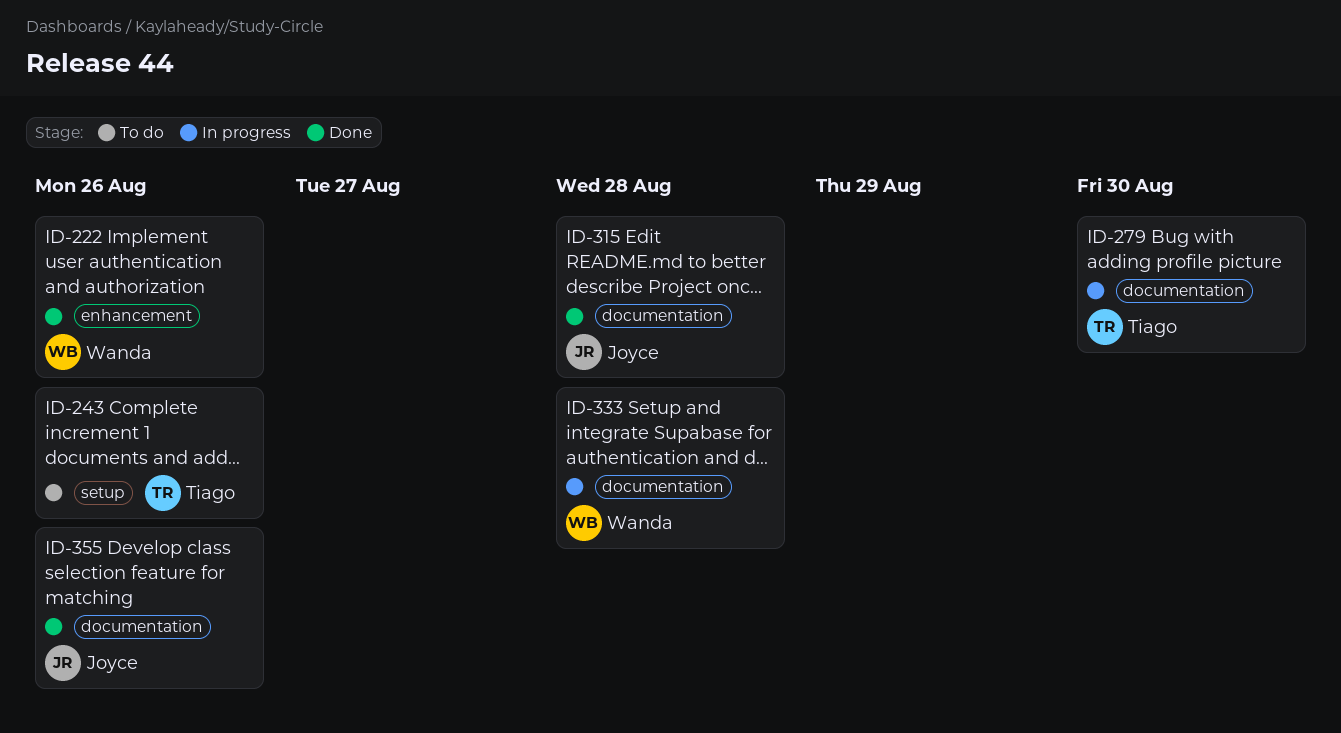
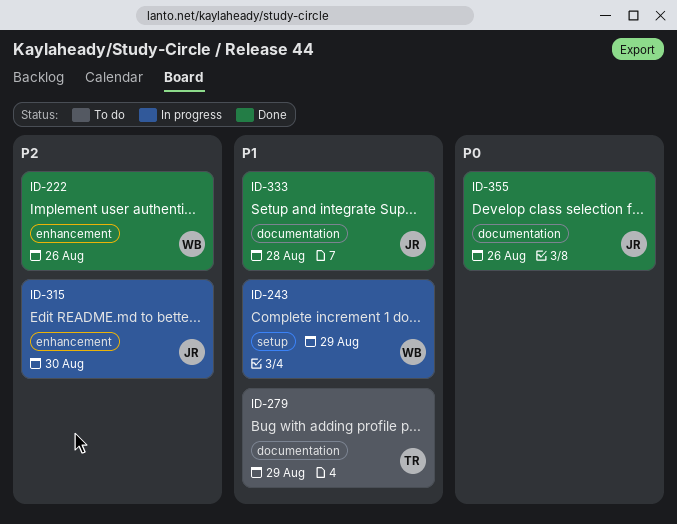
ID-243, status: To do -> In progress
ID-243, owner: Tiago -> Wanda
ID-243, due: Aug 26 -> Aug 29
ID-279, status: In progress -> To do
ID-279, due: Aug 30 -> Aug 29
ID-315, status: Done -> In progress
ID-315, label: documentation -> enhancement
ID-315, due: Aug 28 -> Aug 30
ID-333, status: In progress -> Done
ID-333, owner: Wanda -> Joyce

